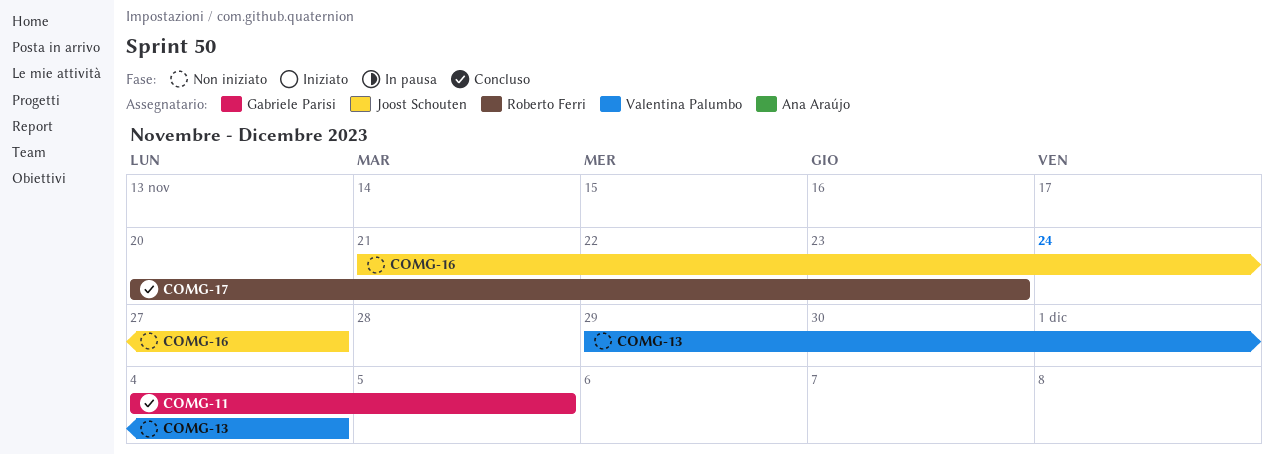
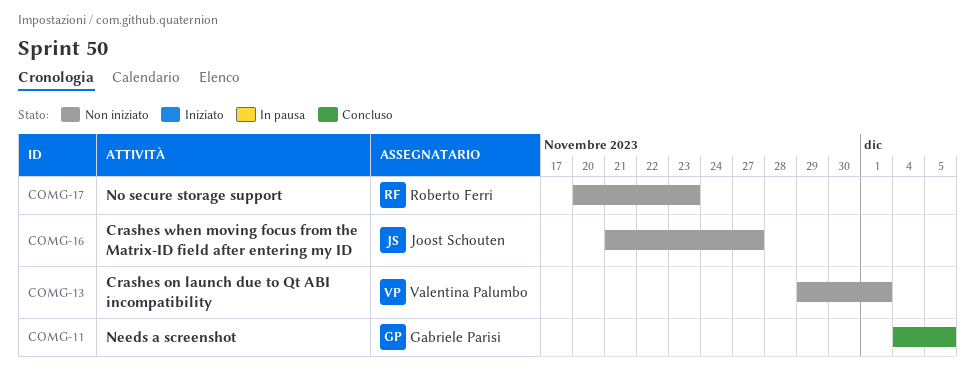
COMG-13, due: Dec 4 -> Dec 1
COMG-17, status: Concluso -> Non iniziato

